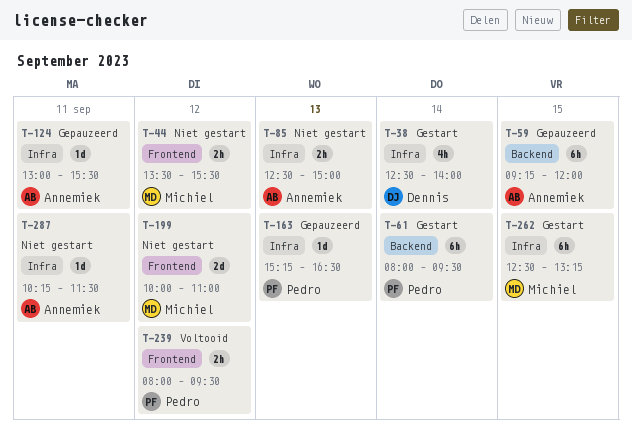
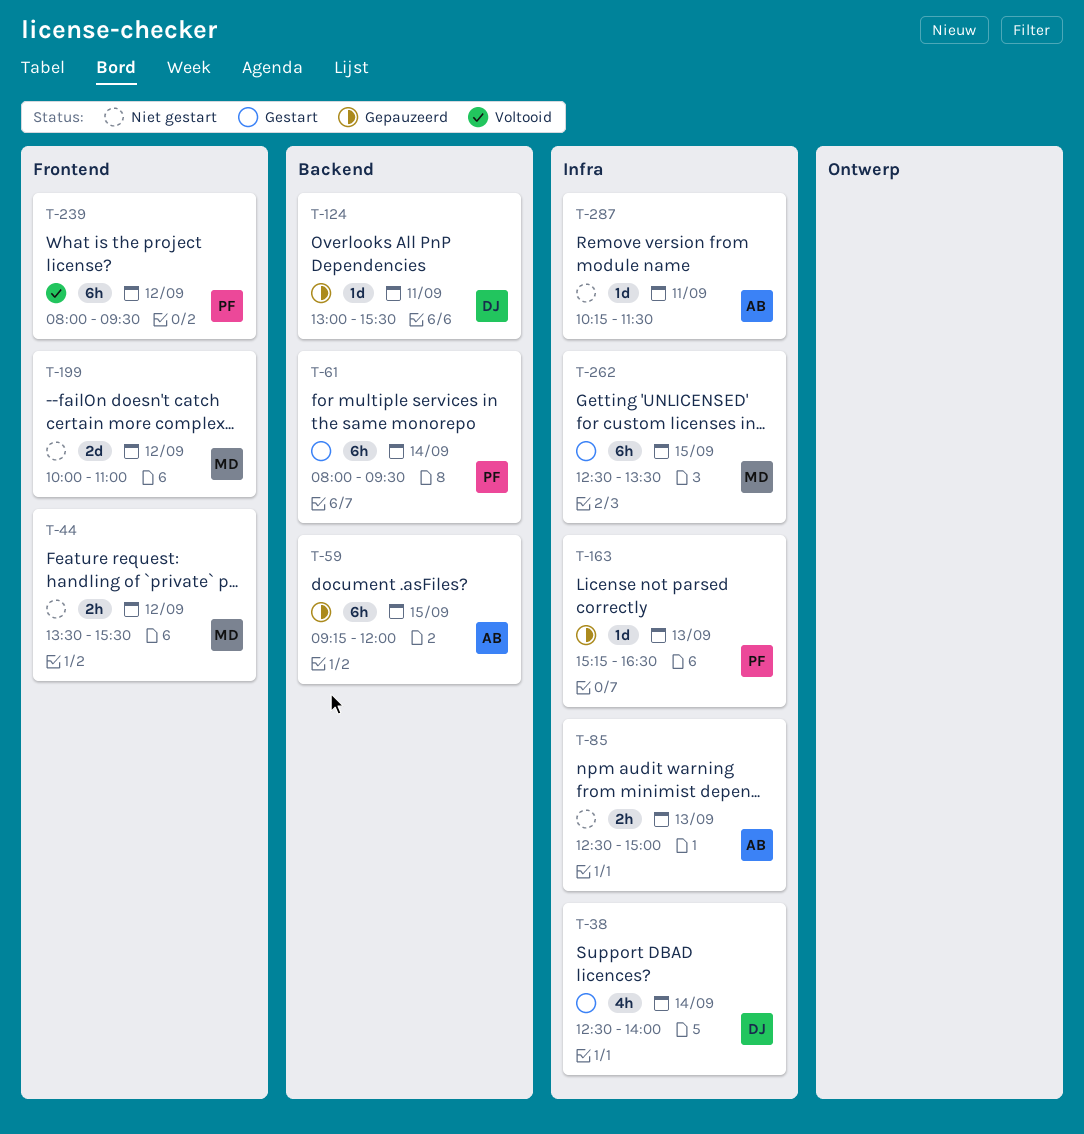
T-124, owner: Annemiek -> Dennis
T-124, label: Infra -> Backend
T-239, estimate: 2h -> 6h
T-262, ends: 13:15 -> 13:30

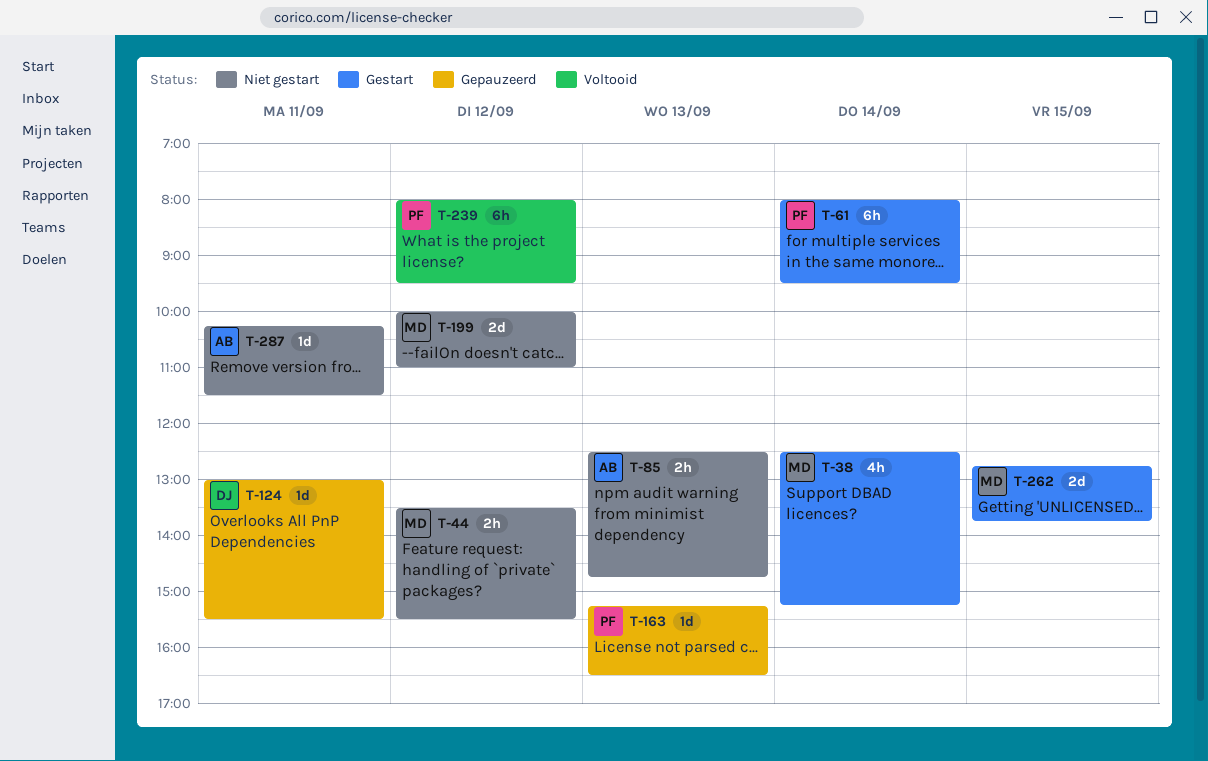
T-38, owner: DJ -> MD
T-38, ends: 14:00 -> 15:15
T-59: present -> none
T-85, ends: 15:00 -> 14:45
T-262, estimate: 6h -> 2d
T-262, begins: 12:30 -> 12:45
T-262, ends: 13:30 -> 13:45

